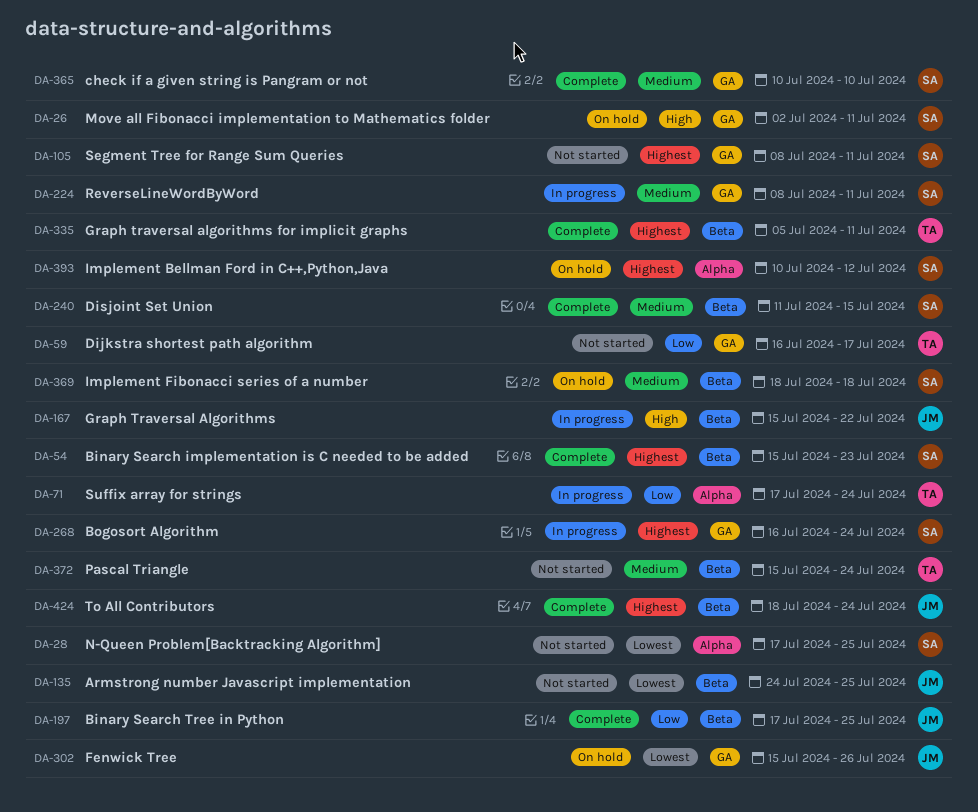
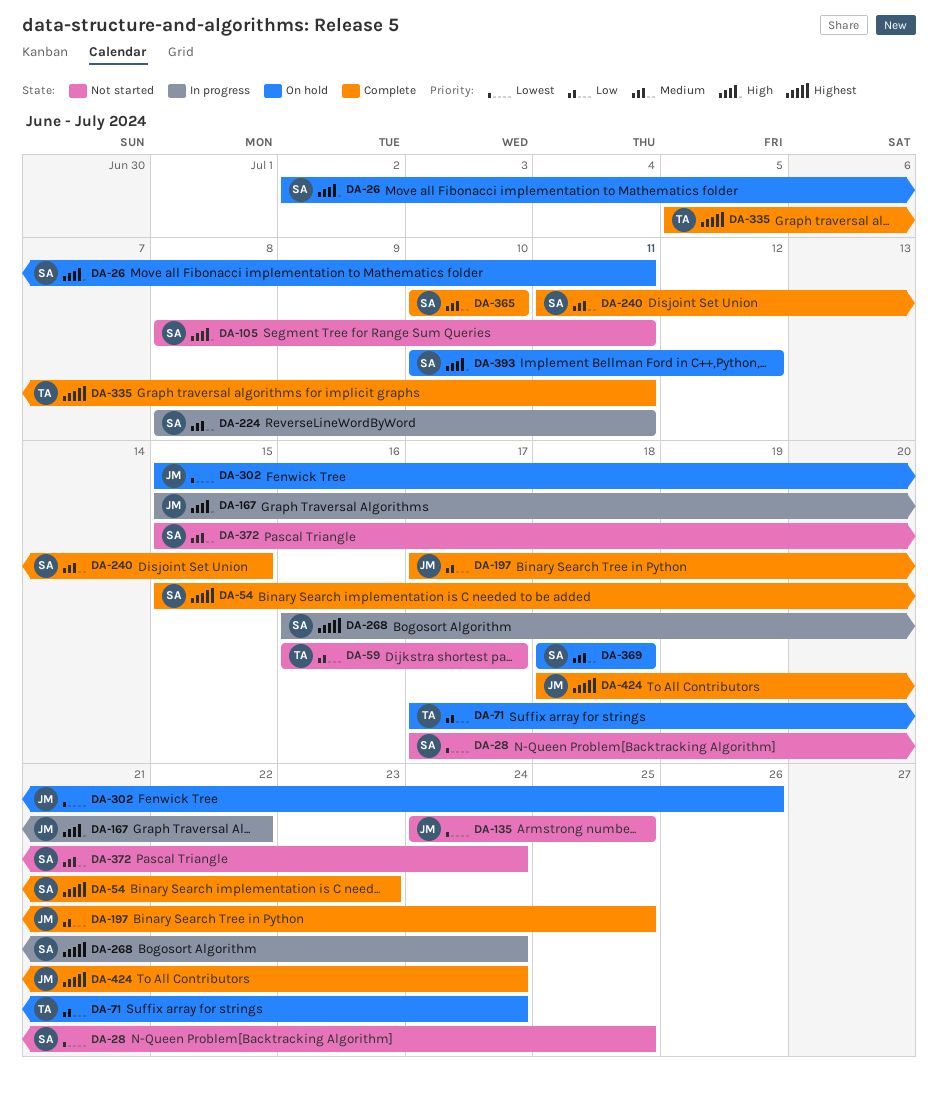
DA-71, status: In progress -> On hold
DA-105, priority: Highest -> High
DA-372, owner: TA -> SA
DA-393, priority: Highest -> High

